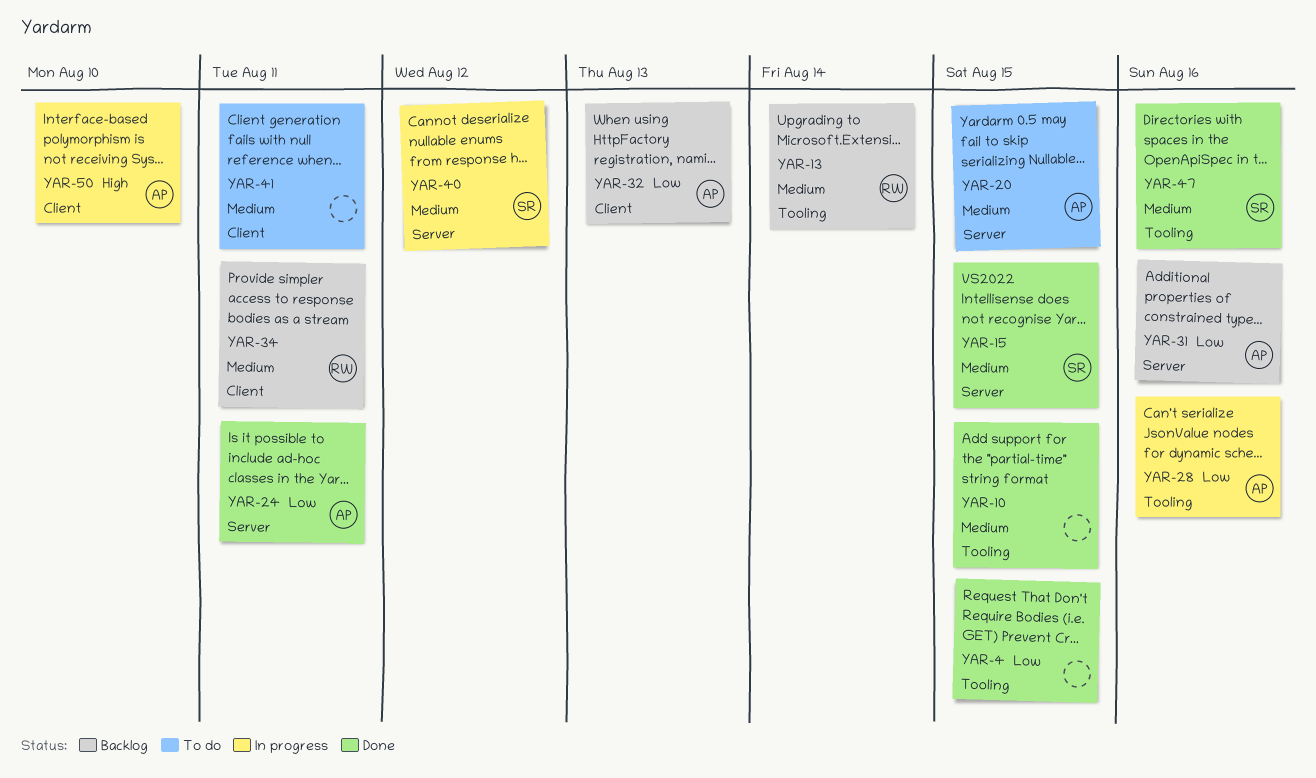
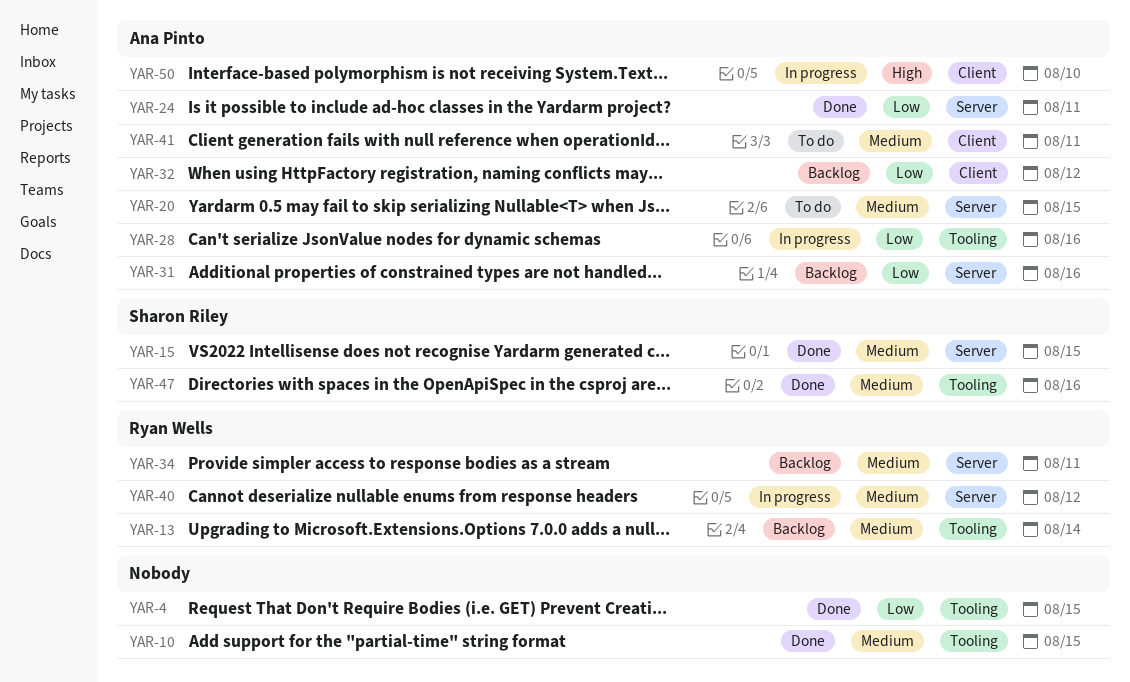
YAR-32, due: Aug 13 -> Aug 12
YAR-34, label: Client -> Server
YAR-40, owner: Sharon Riley -> Ryan Wells
YAR-41, owner: none -> Ana Pinto

